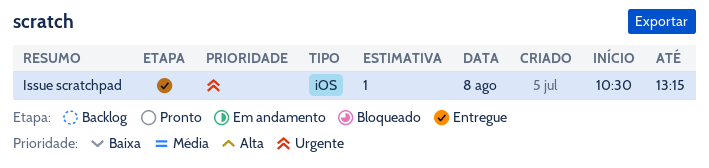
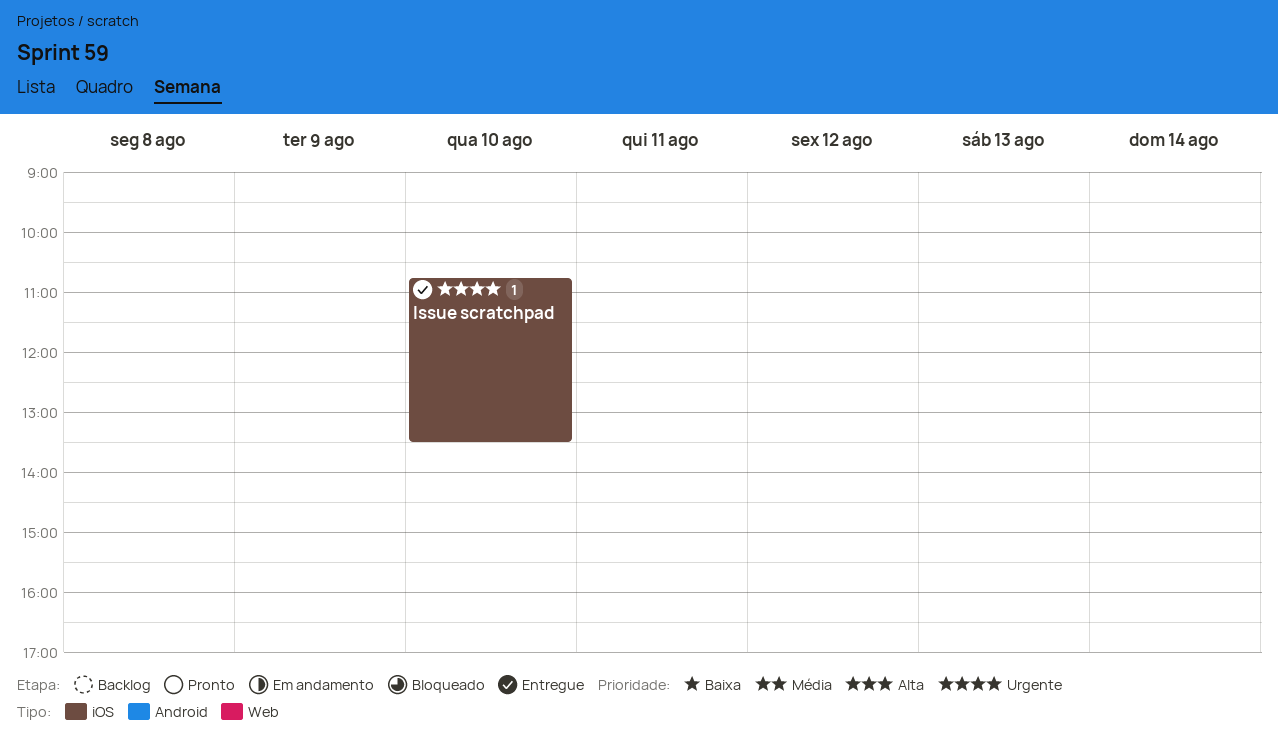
Issue scratchpad, day: Aug 8 -> Aug 10
Issue scratchpad, begins: 10:30 -> 10:45
Issue scratchpad, ends: 13:15 -> 13:30

